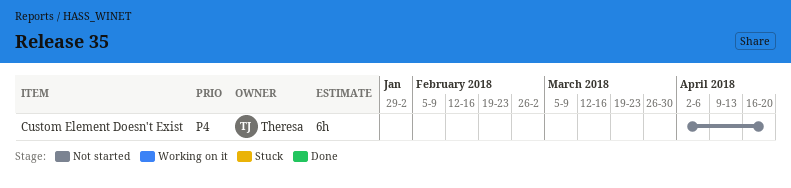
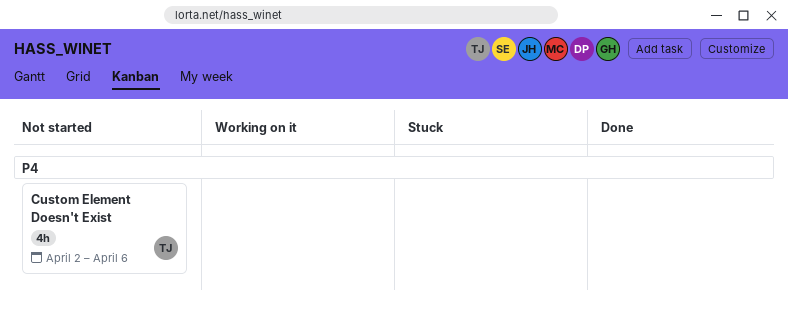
Custom Element Doesn't Exist, estimate: 6h -> 4h
Custom Element Doesn't Exist, due: Apr 20 -> Apr 6

